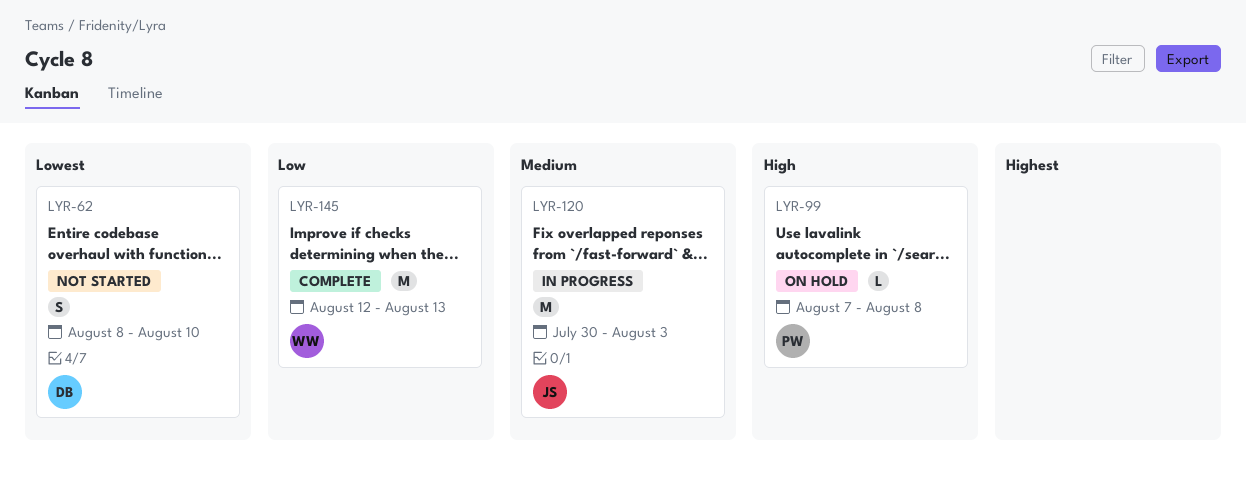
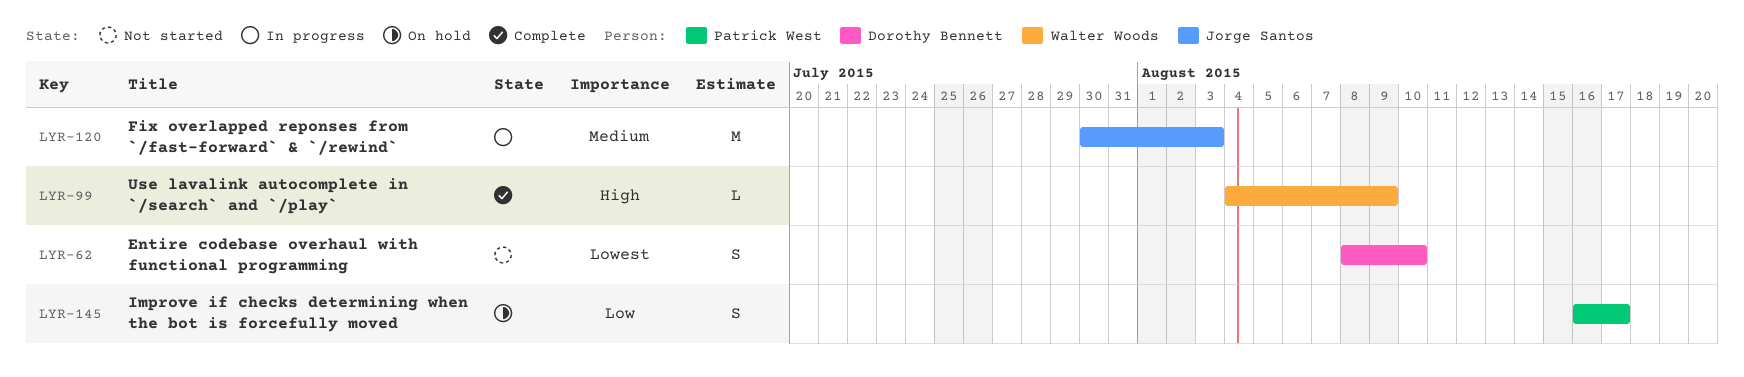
LYR-99, status: On hold -> Complete
LYR-99, owner: Patrick West -> Walter Woods
LYR-99, start: Aug 7 -> Aug 4
LYR-99, due: Aug 8 -> Aug 9
LYR-145, status: Complete -> On hold
LYR-145, owner: Walter Woods -> Patrick West
LYR-145, estimate: M -> S
LYR-145, start: Aug 12 -> Aug 16
LYR-145, due: Aug 13 -> Aug 17

